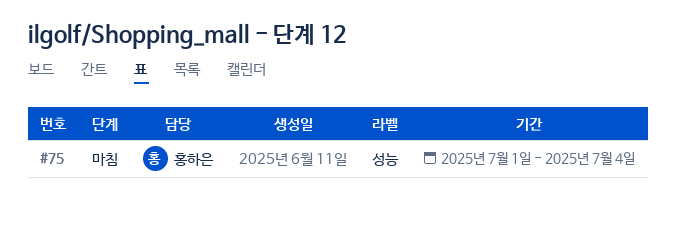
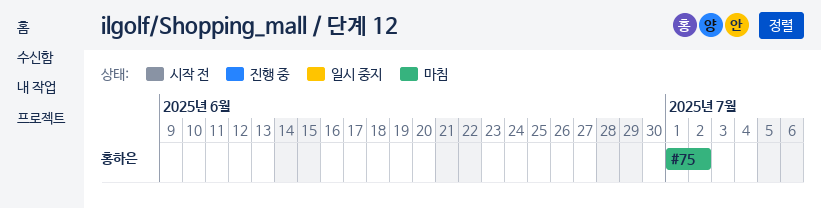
#75, due: Jul 4 -> Jul 2

